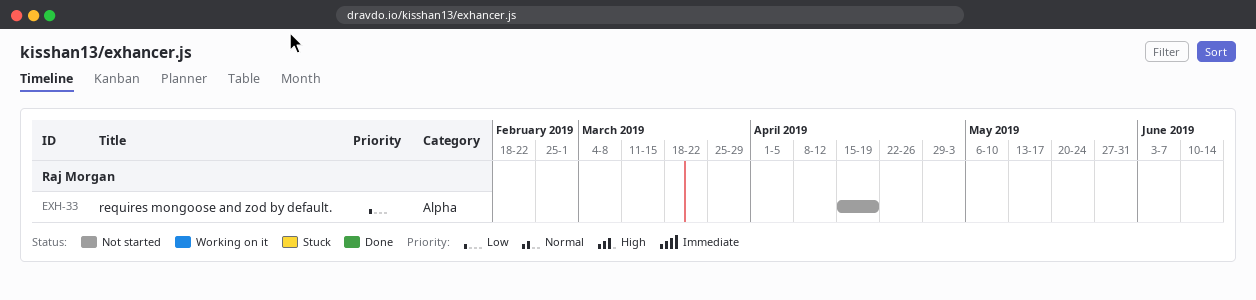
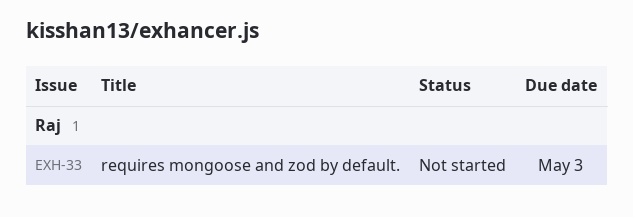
EXH-33, due: Apr 19 -> May 3

